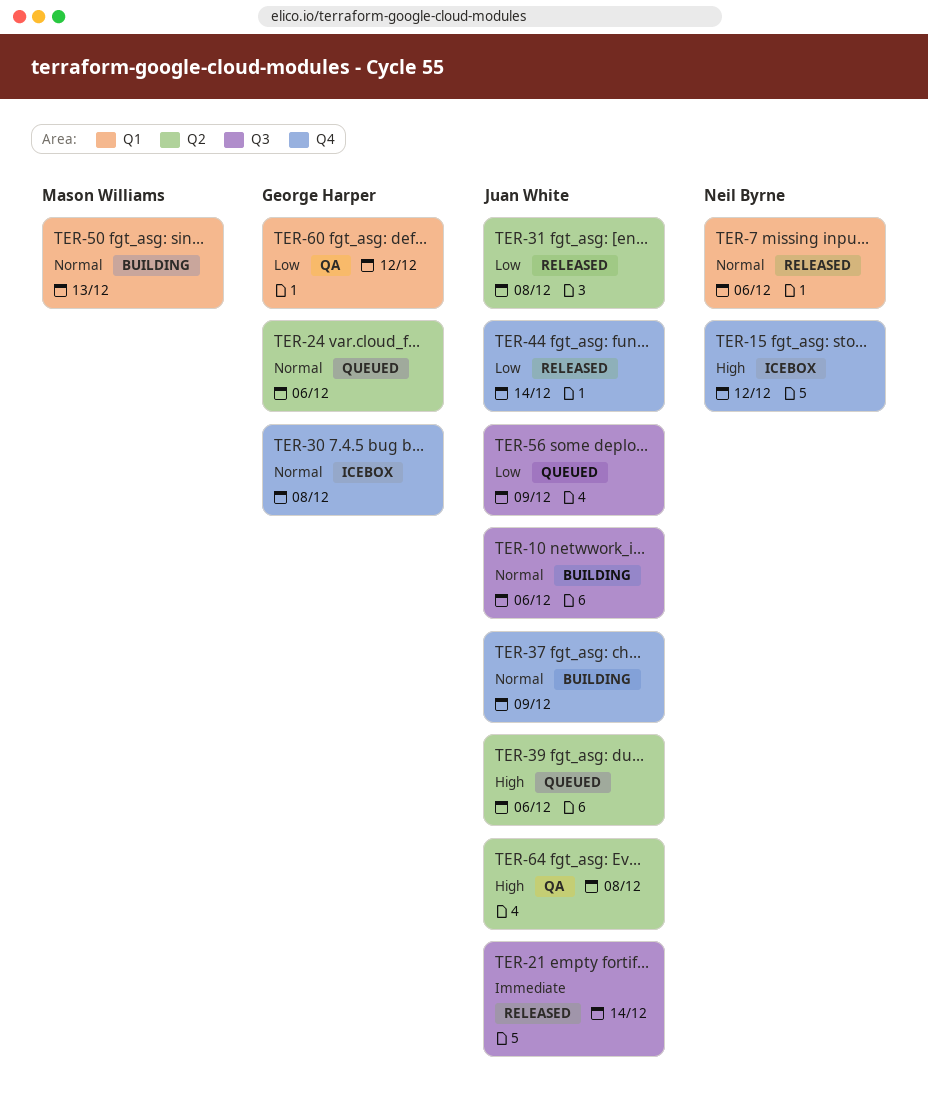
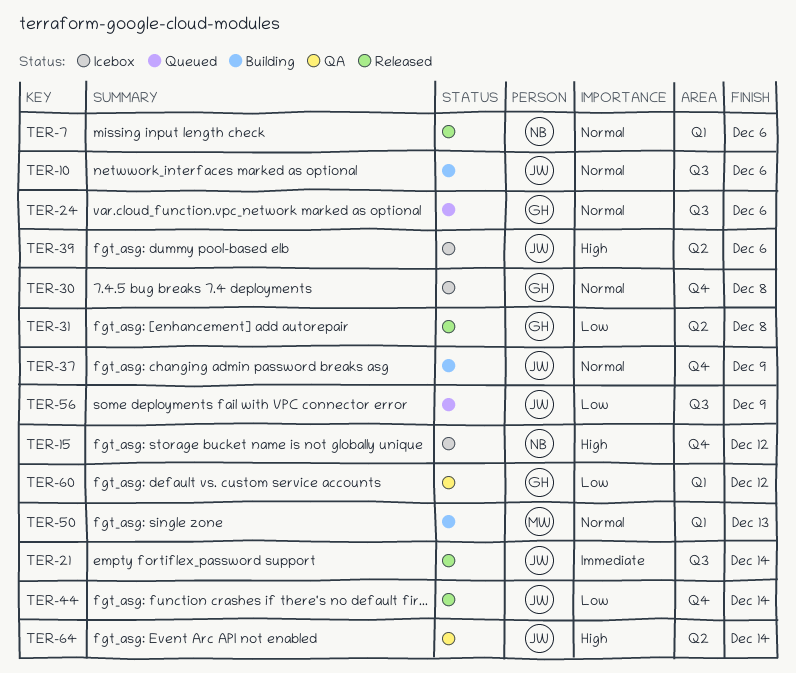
TER-24, label: Q2 -> Q3
TER-31, owner: Juan White -> George Harper
TER-39, status: Queued -> Icebox
TER-64, due: Dec 8 -> Dec 14

